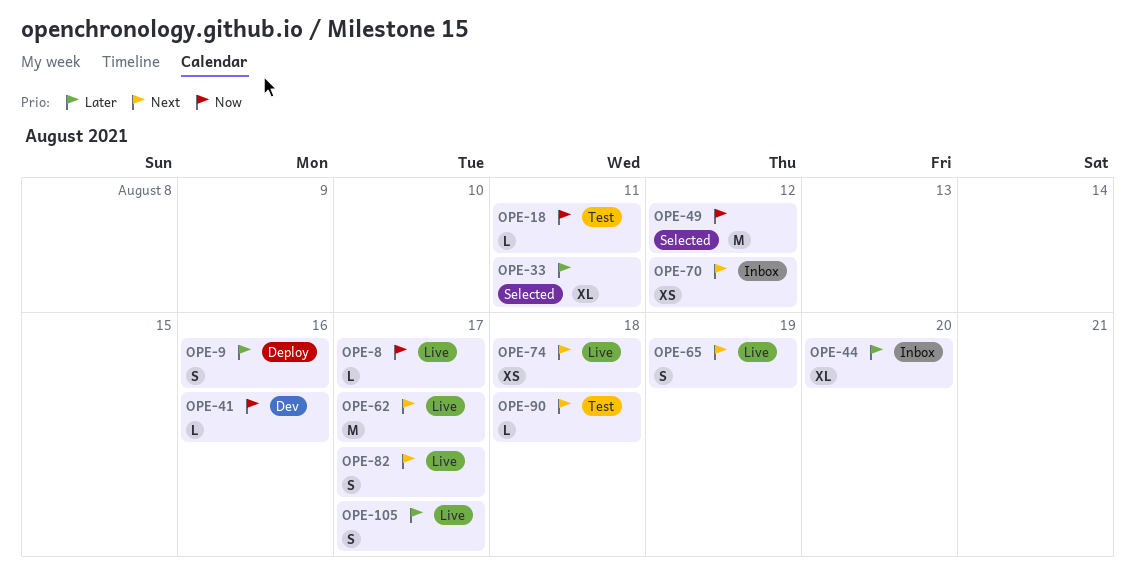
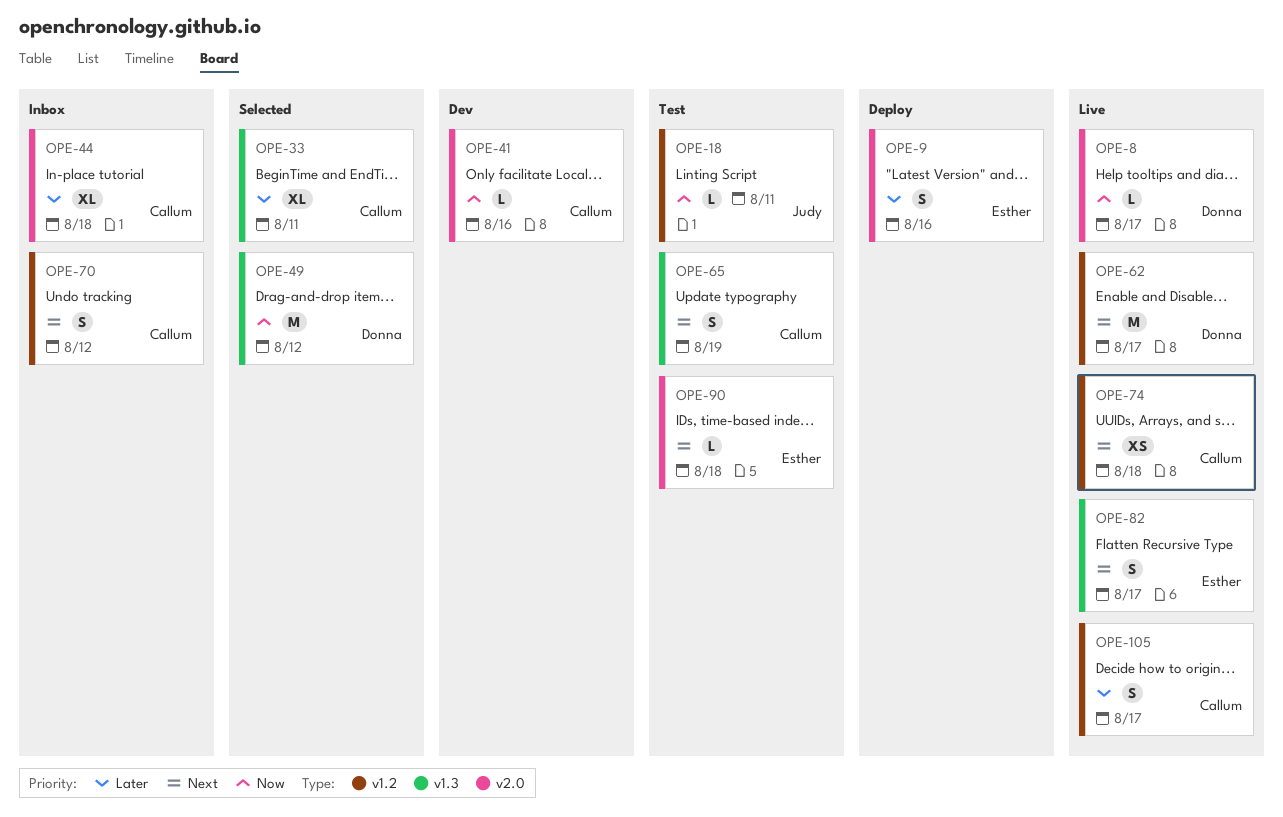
OPE-44, due: Aug 20 -> Aug 18
OPE-65, status: Live -> Test
OPE-70, estimate: XS -> S

